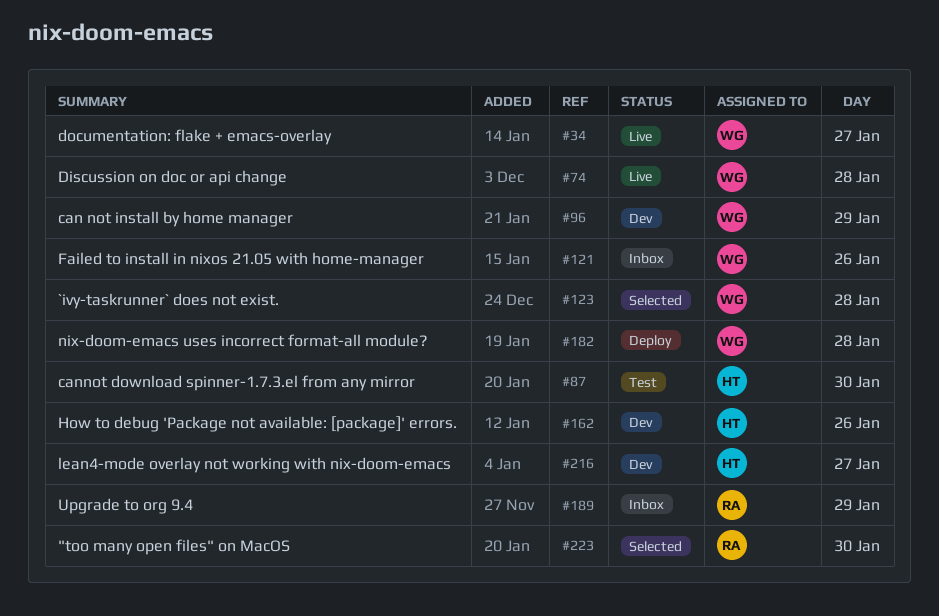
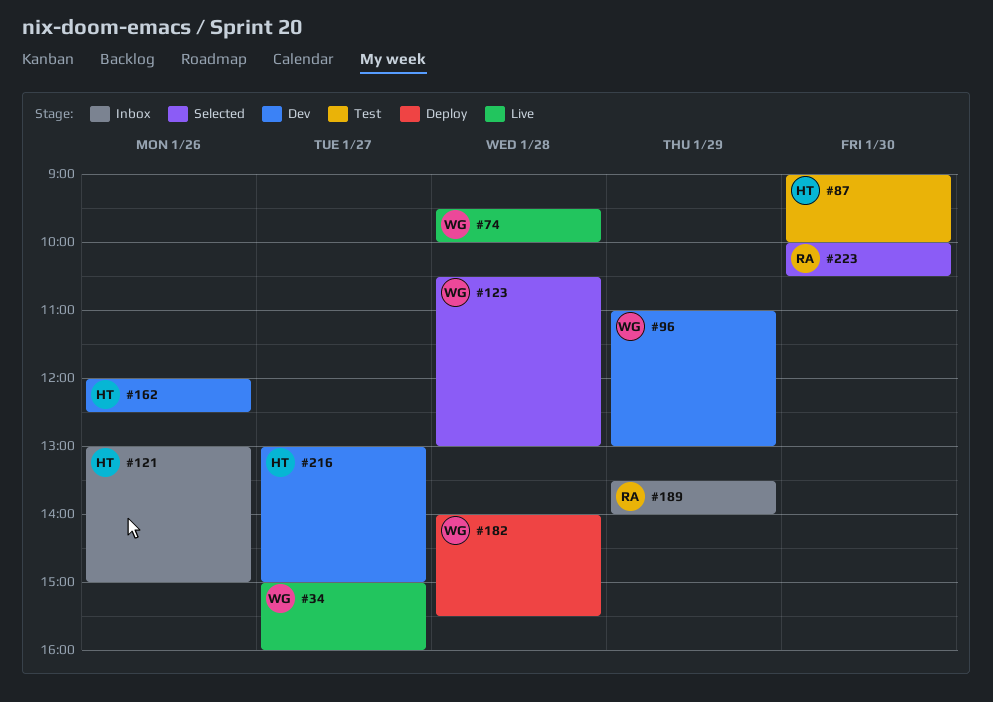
#121, owner: WG -> HT

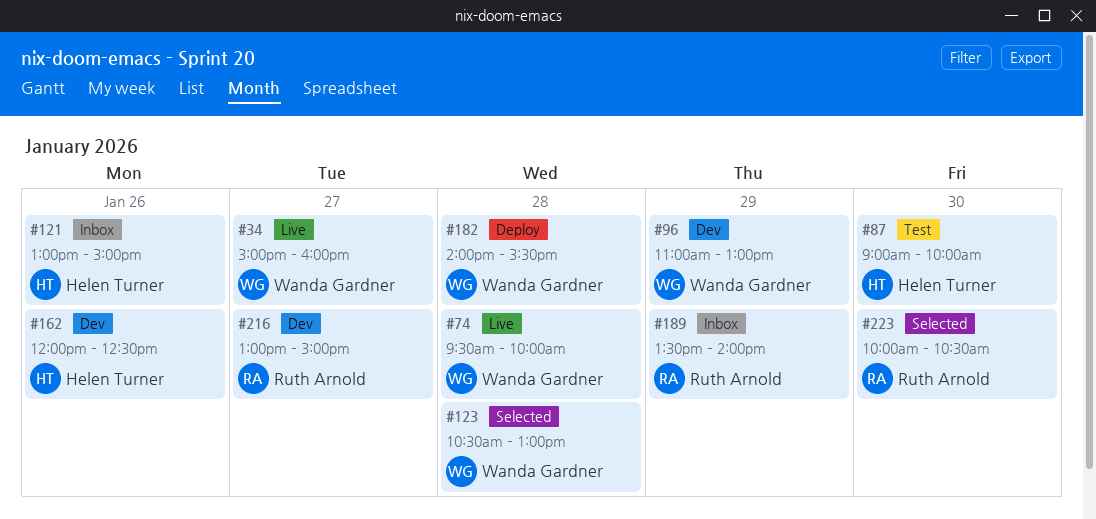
#216, owner: Helen Turner -> Ruth Arnold

